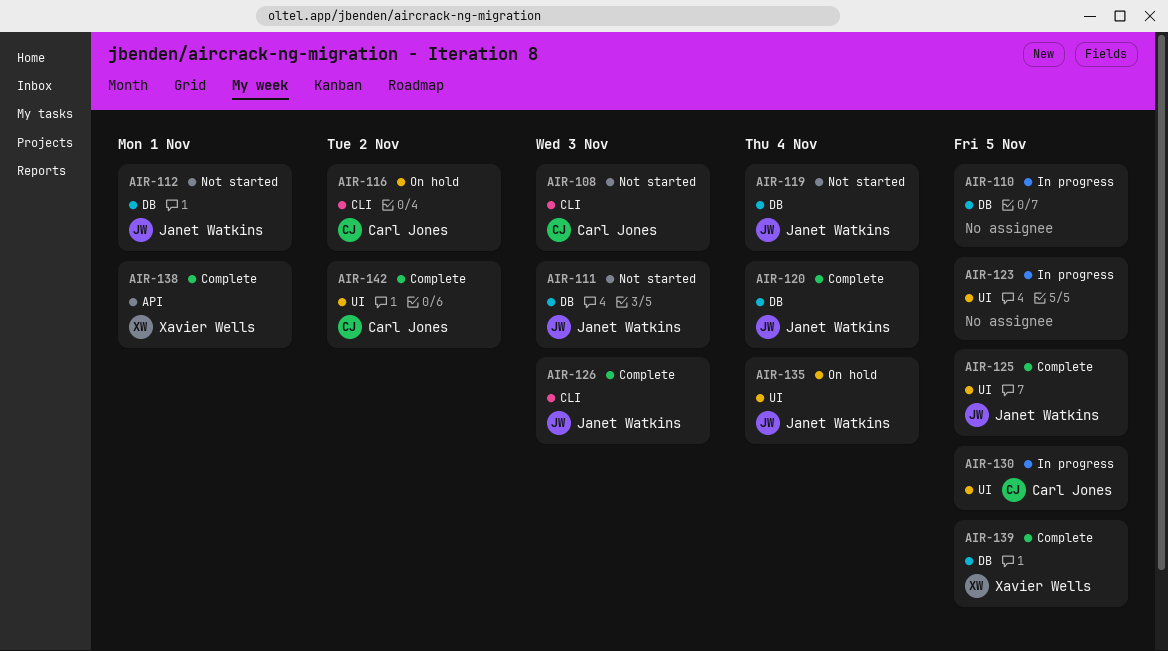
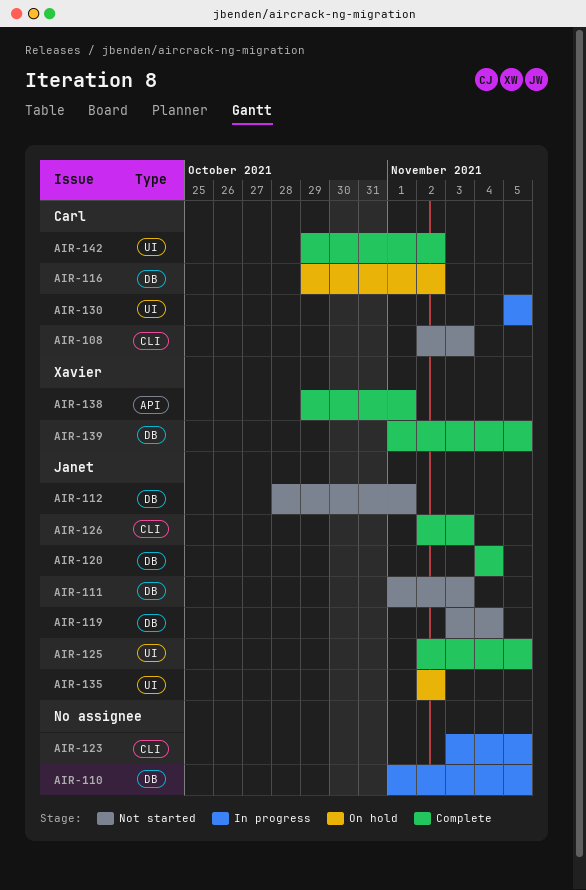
AIR-116, label: CLI -> DB
AIR-123, label: UI -> CLI
AIR-135, due: Nov 4 -> Nov 2

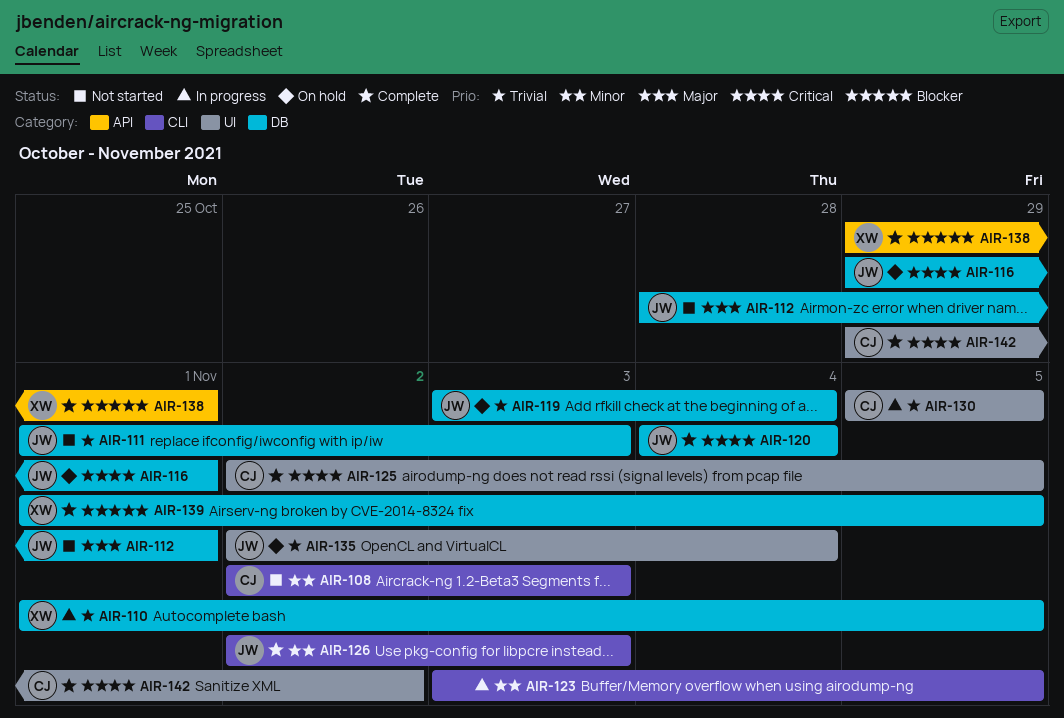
AIR-110, owner: none -> Xavier
AIR-116, owner: Carl -> Janet
AIR-116, due: Nov 2 -> Nov 1
AIR-119, status: Not started -> On hold
AIR-125, owner: Janet -> Carl
AIR-135, due: Nov 2 -> Nov 4

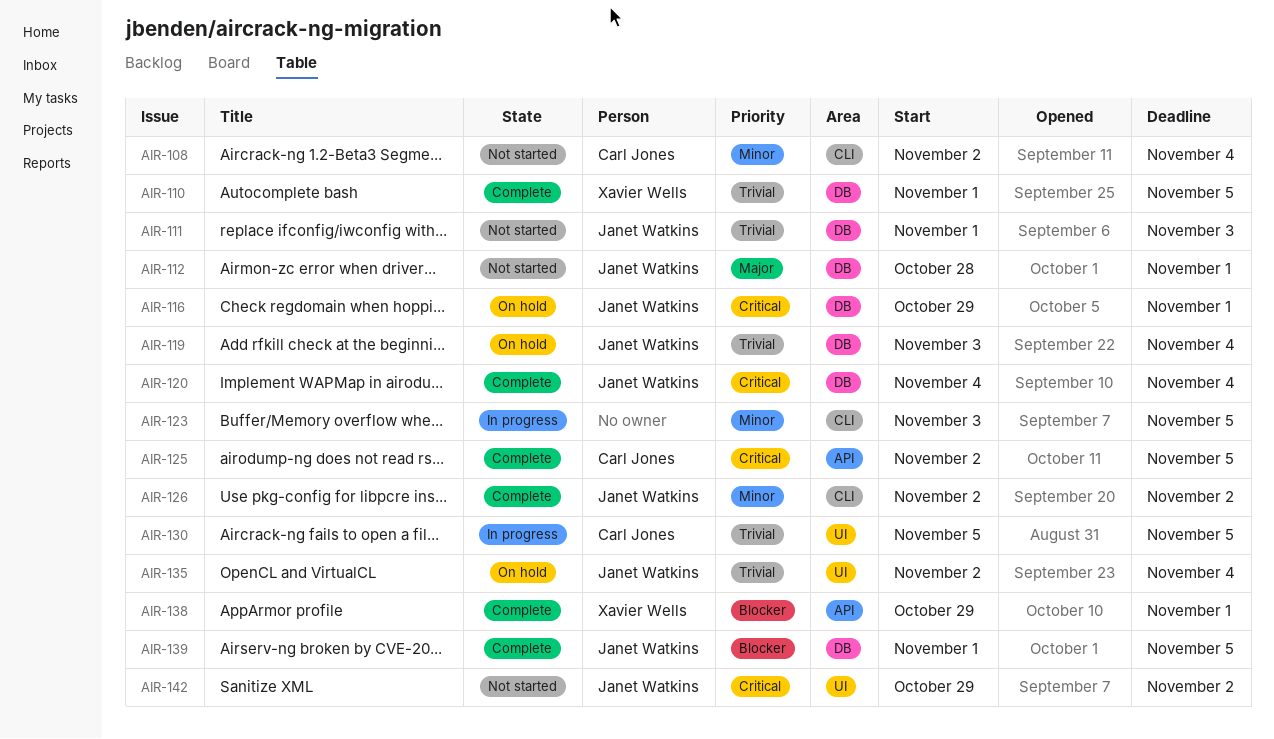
AIR-108, due: Nov 3 -> Nov 4
AIR-110, status: In progress -> Complete
AIR-125, label: UI -> API
AIR-126, due: Nov 3 -> Nov 2
AIR-139, owner: Xavier Wells -> Janet Watkins
AIR-142, status: Complete -> Not started
AIR-142, owner: Carl Jones -> Janet Watkins

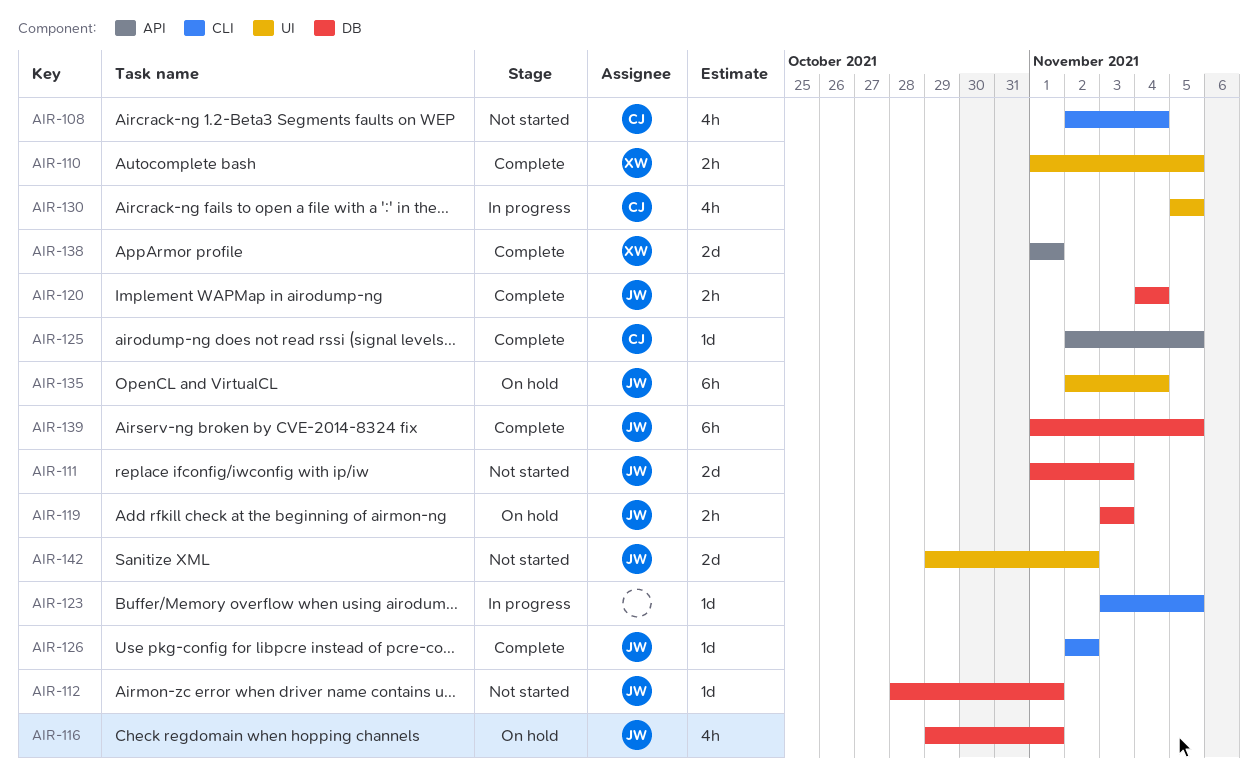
AIR-110, label: DB -> UI
AIR-119, due: Nov 4 -> Nov 3
AIR-138, start: Oct 29 -> Nov 1

